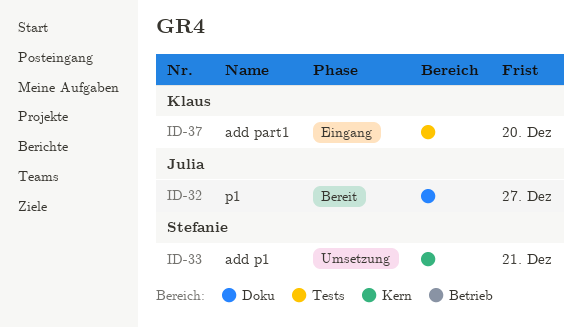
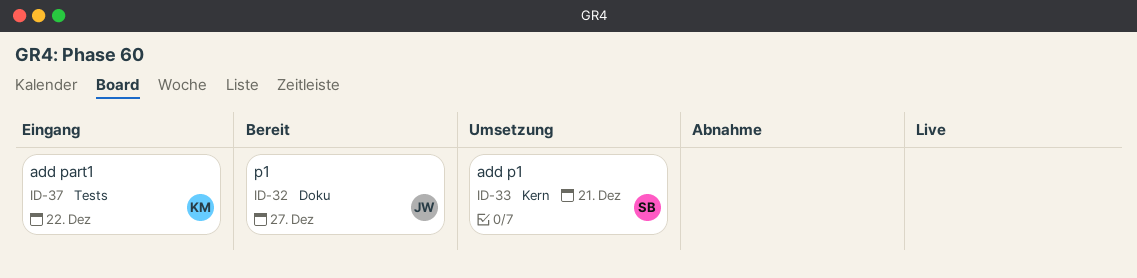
ID-37, due: Dec 20 -> Dec 22

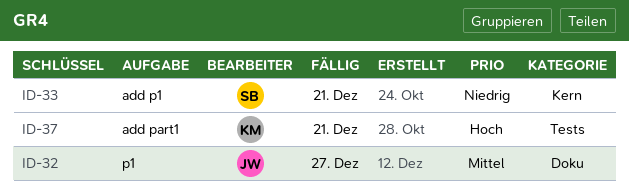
ID-37, due: Dec 22 -> Dec 21

